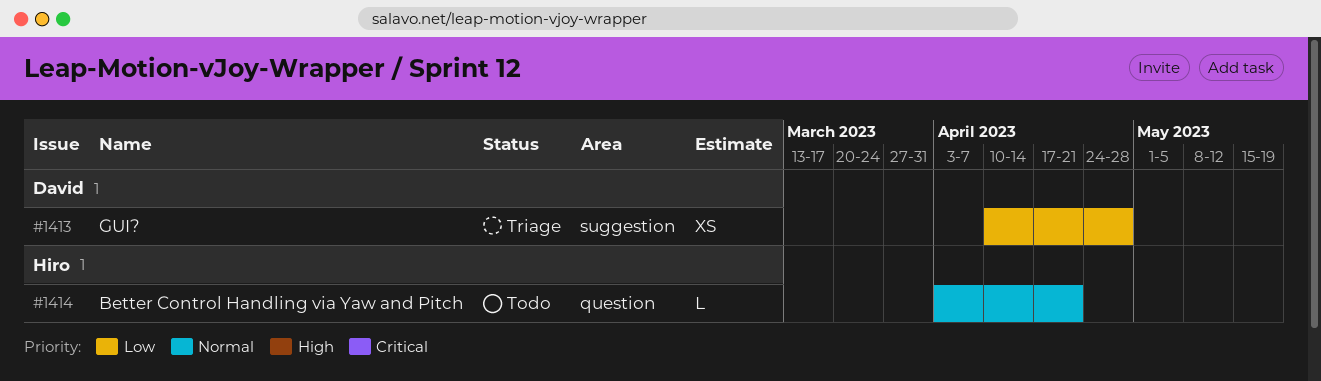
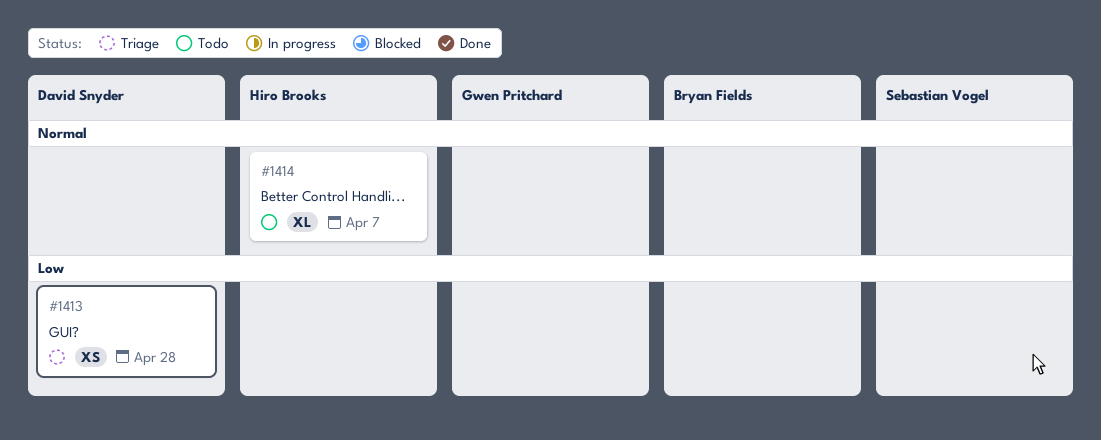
#1414, estimate: L -> XL
#1414, due: Apr 21 -> Apr 7

